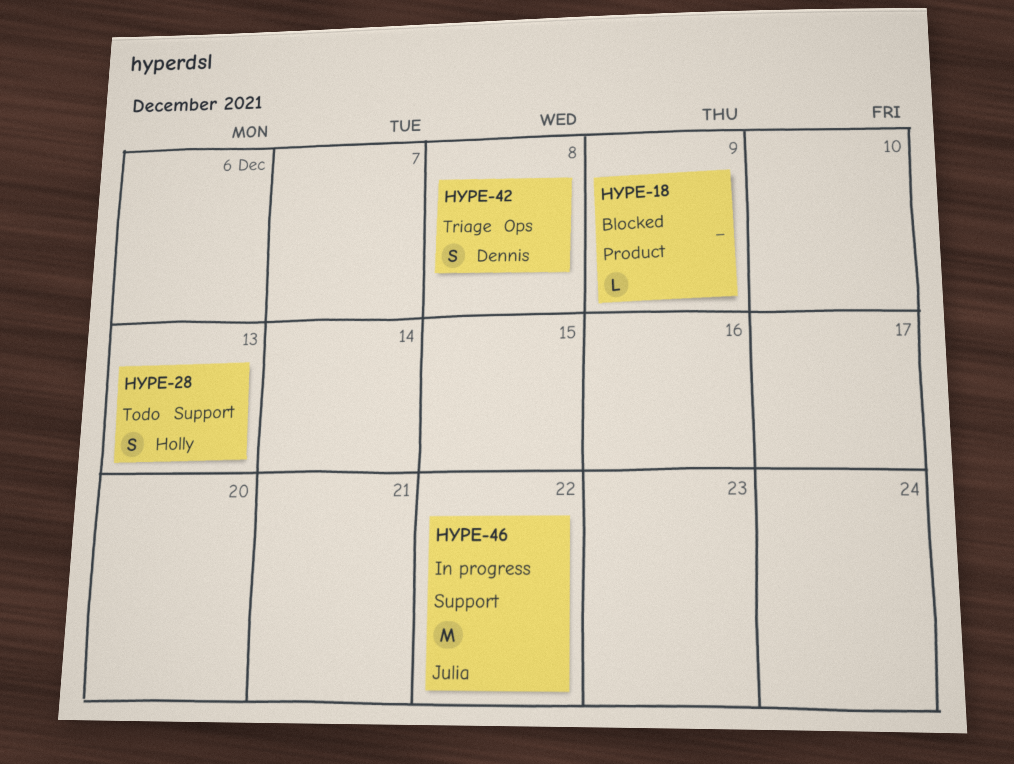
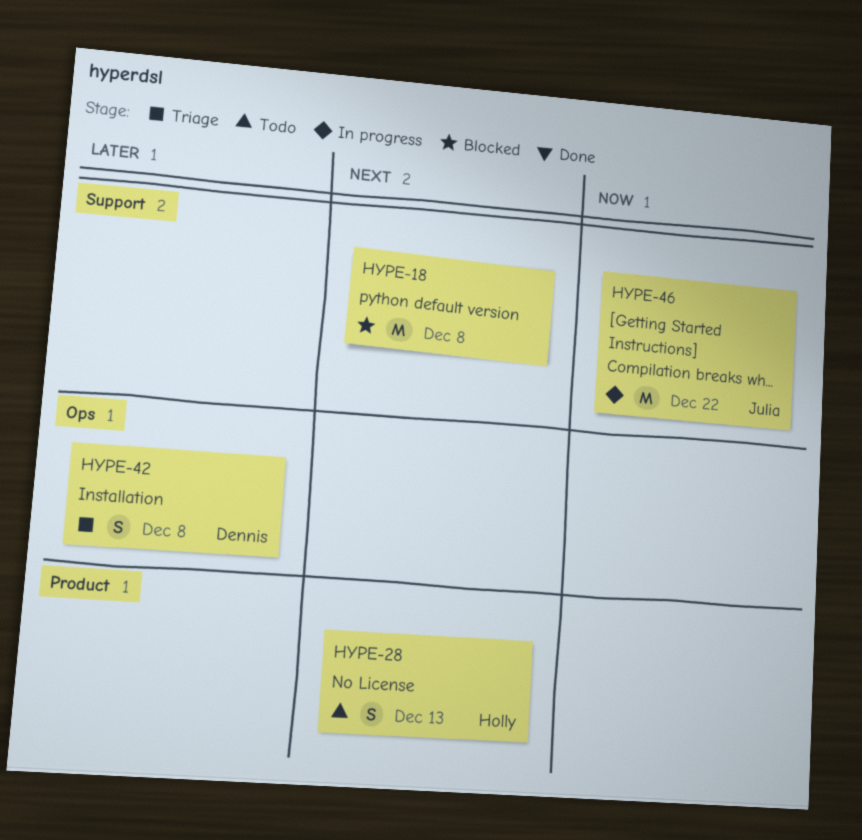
HYPE-18, label: Product -> Support
HYPE-18, estimate: L -> M
HYPE-18, due: Dec 9 -> Dec 8
HYPE-28, label: Support -> Product

